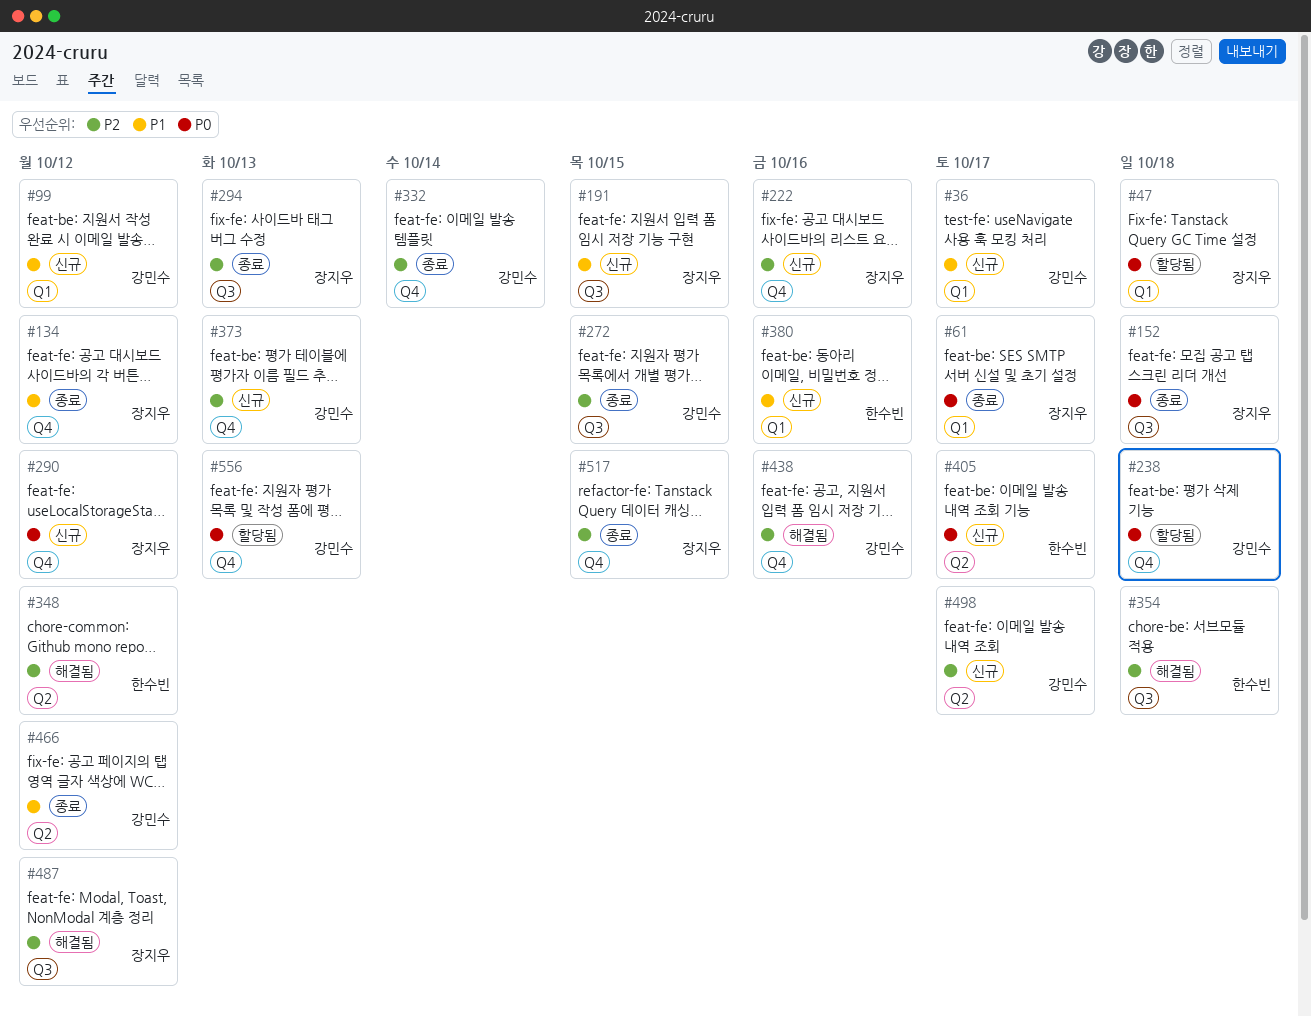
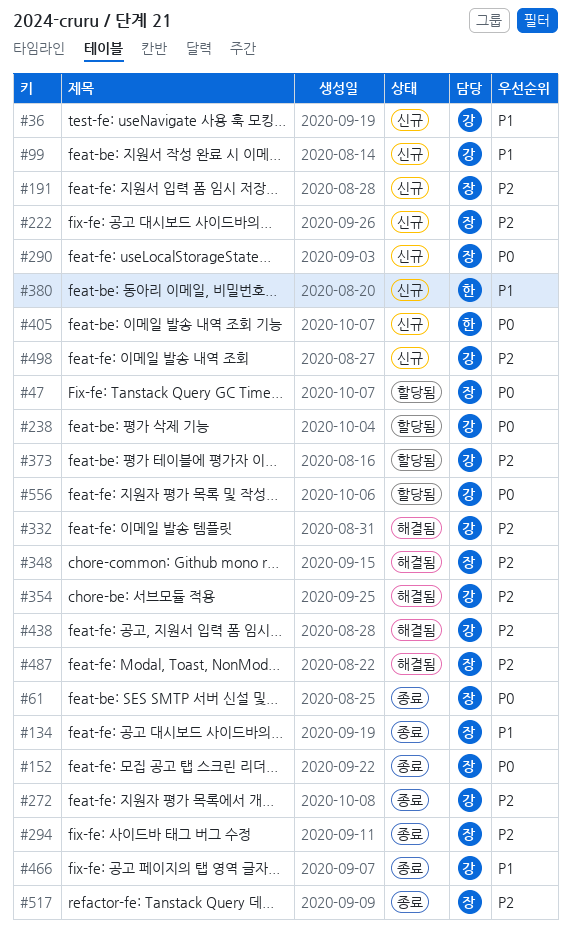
#191, priority: P1 -> P2
#332, status: 종료 -> 해결됨
#348, owner: 한수빈 -> 장지우
#354, owner: 한수빈 -> 강민수
#373, status: 신규 -> 할당됨

